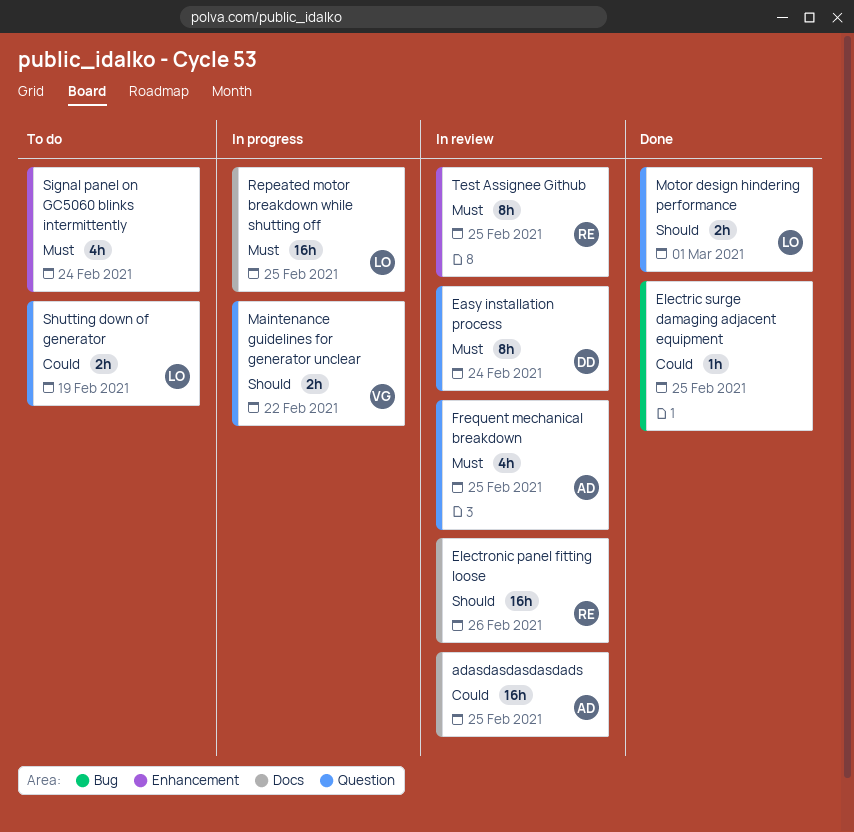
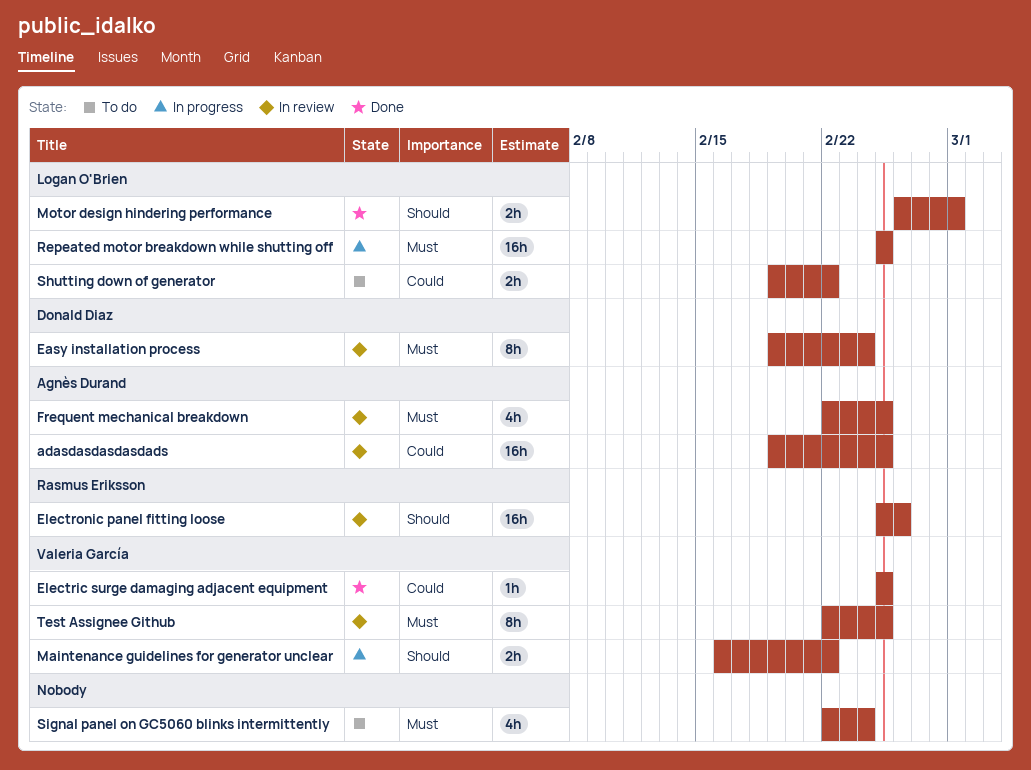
Electric surge damaging adjacent equipment, owner: none -> Valeria García
Shutting down of generator, due: Feb 19 -> Feb 22
Test Assignee Github, owner: Rasmus Eriksson -> Valeria García

